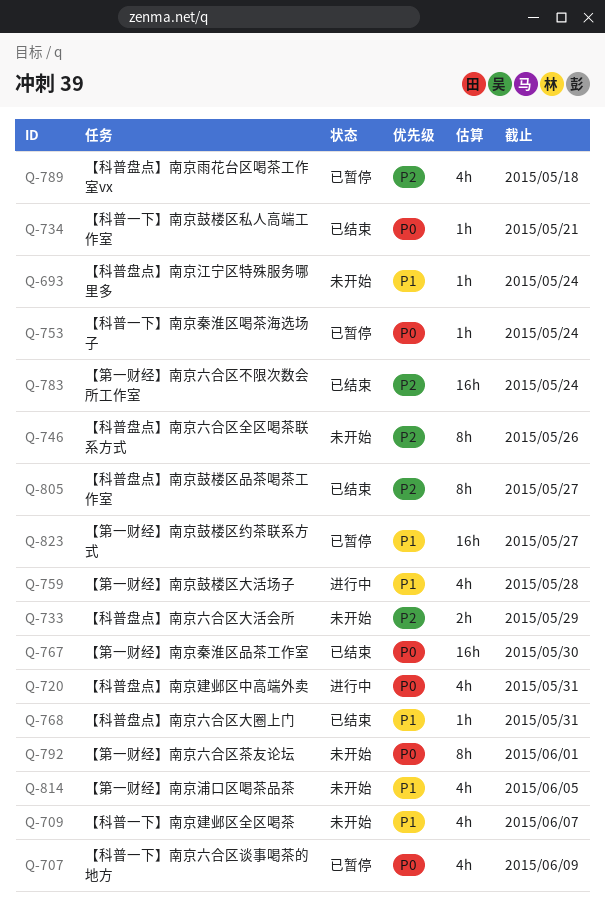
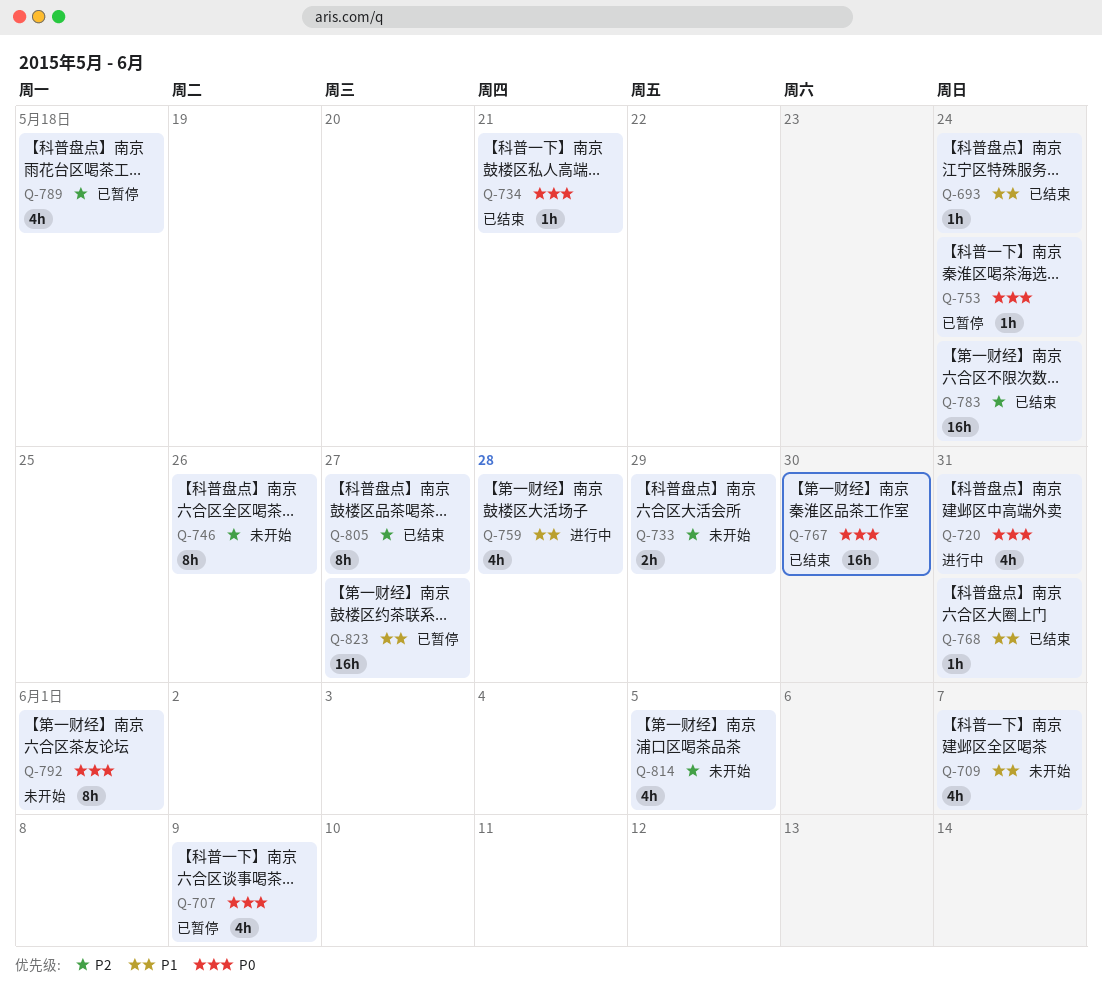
Q-693, status: 未开始 -> 已结束
Q-814, priority: P1 -> P2

